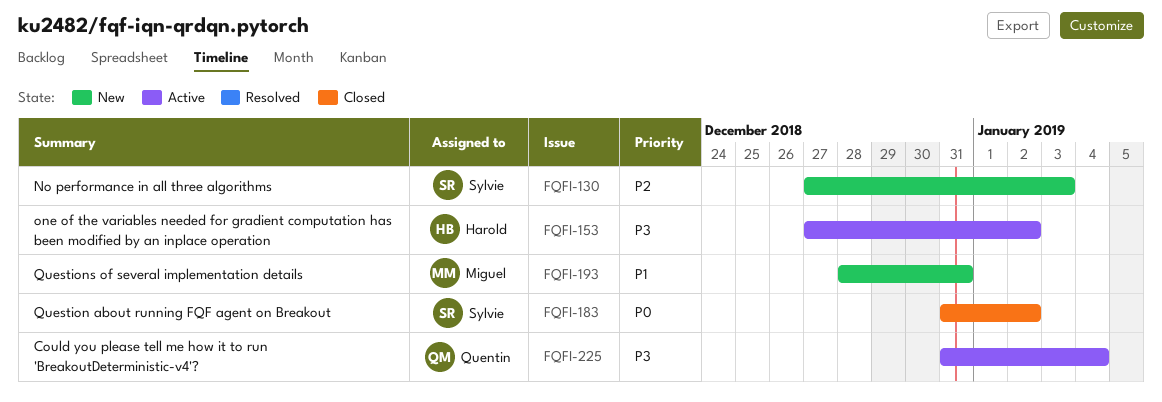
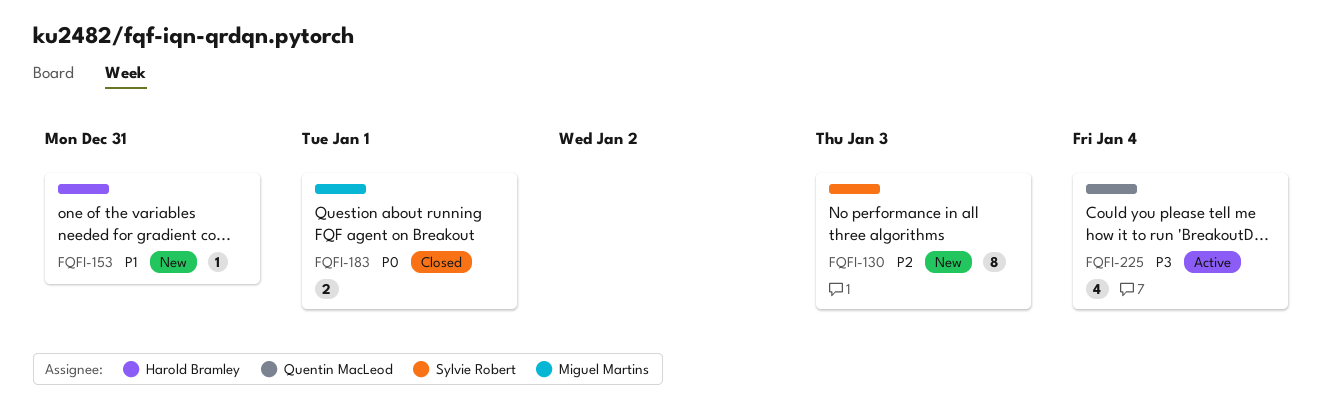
FQFI-153, status: Active -> New
FQFI-153, priority: P3 -> P1
FQFI-153, due: Jan 2 -> Dec 31
FQFI-183, owner: Sylvie Robert -> Miguel Martins
FQFI-183, due: Jan 2 -> Jan 1
FQFI-193: present -> none

